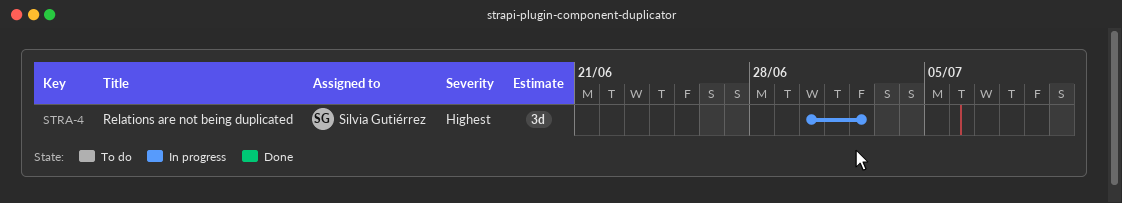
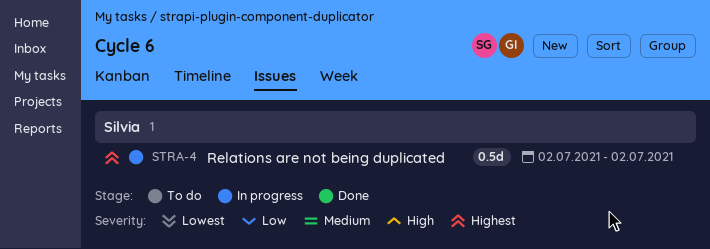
STRA-4, estimate: 3d -> 0.5d
STRA-4, start: Jun 30 -> Jul 2

